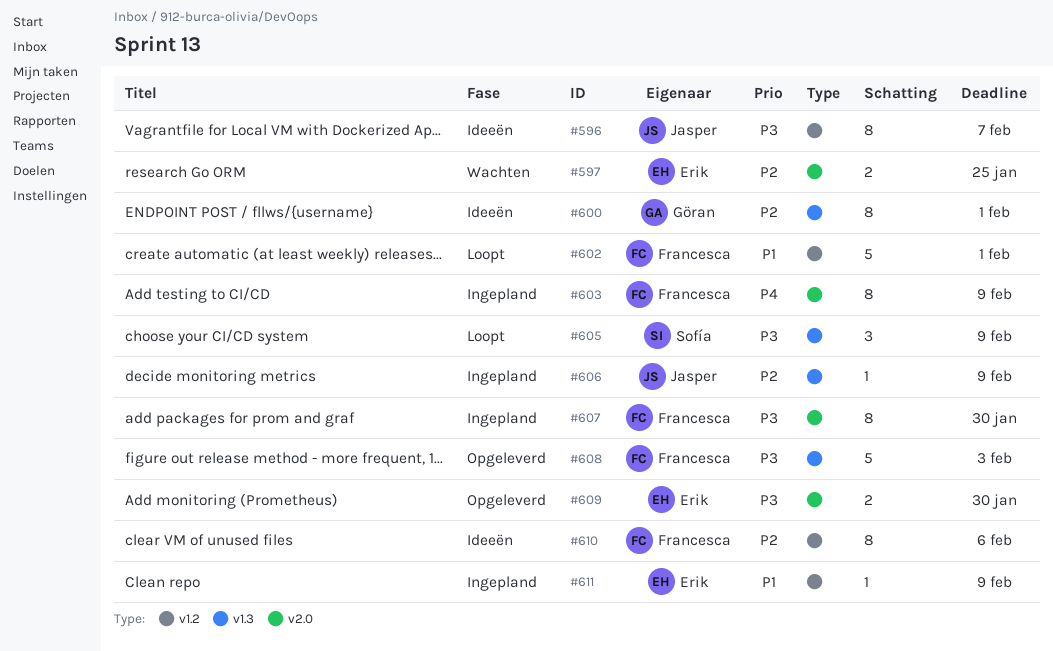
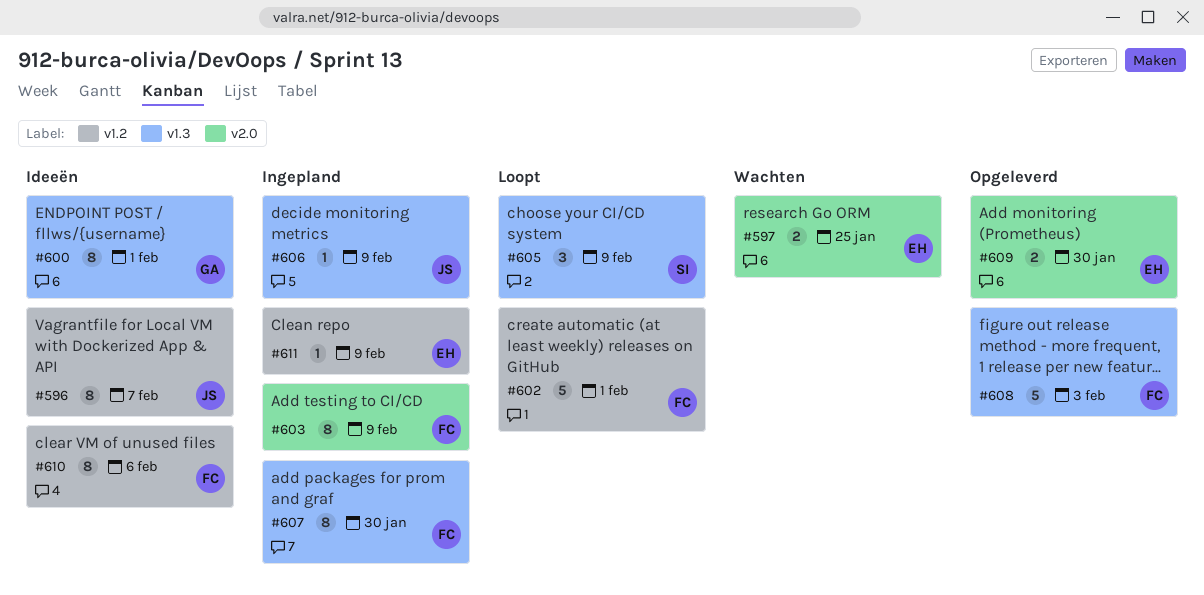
#607, label: v2.0 -> v1.3

